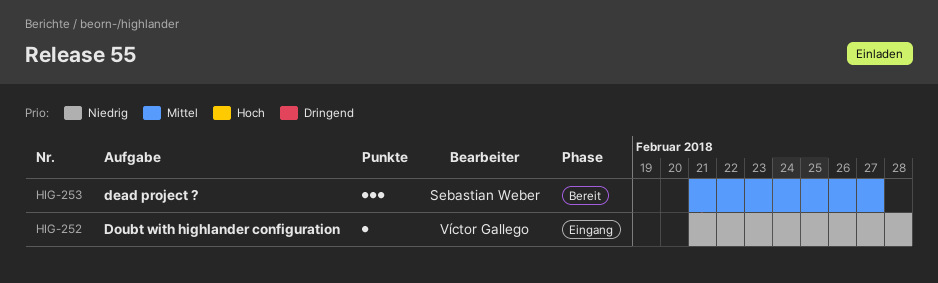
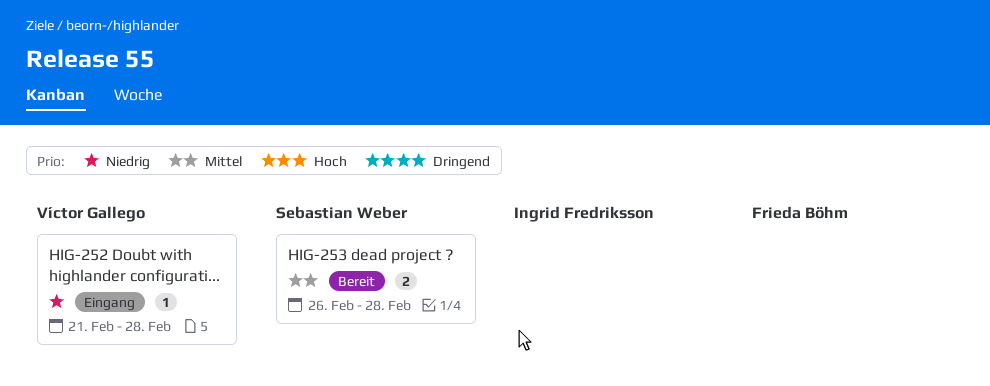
HIG-253, estimate: 3 -> 2
HIG-253, start: Feb 21 -> Feb 26
HIG-253, due: Feb 27 -> Feb 28

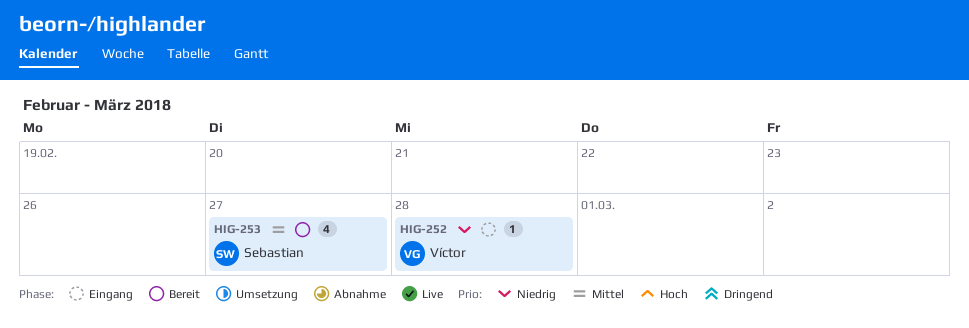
HIG-253, estimate: 2 -> 4
HIG-253, due: Feb 28 -> Feb 27

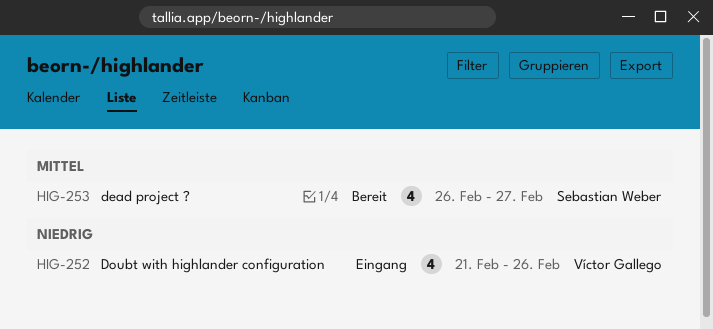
HIG-252, estimate: 1 -> 4
HIG-252, due: Feb 28 -> Feb 26

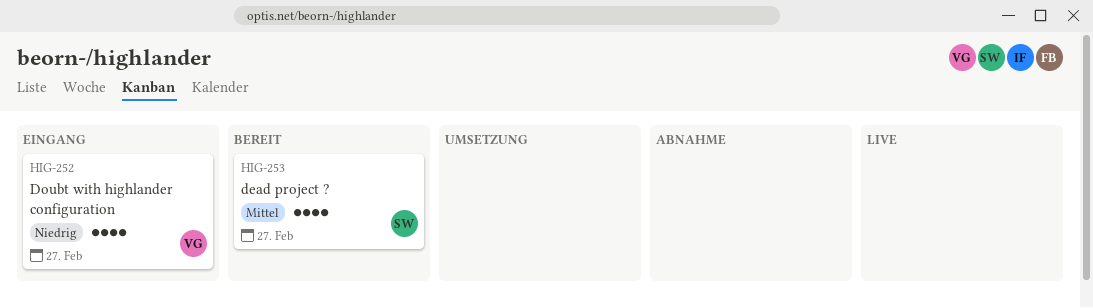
HIG-252, due: Feb 26 -> Feb 27

